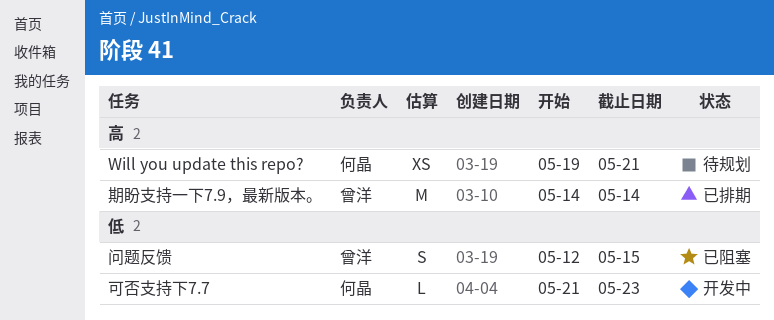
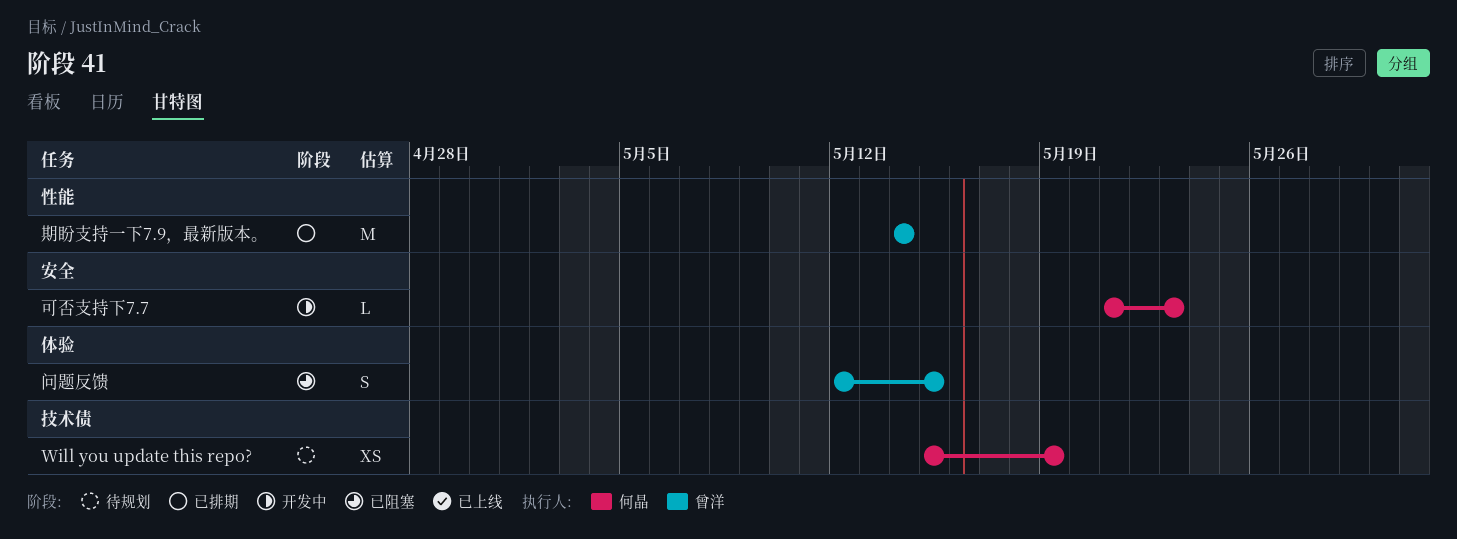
Will you update this repo?, start: May 19 -> May 15
Will you update this repo?, due: May 21 -> May 19

